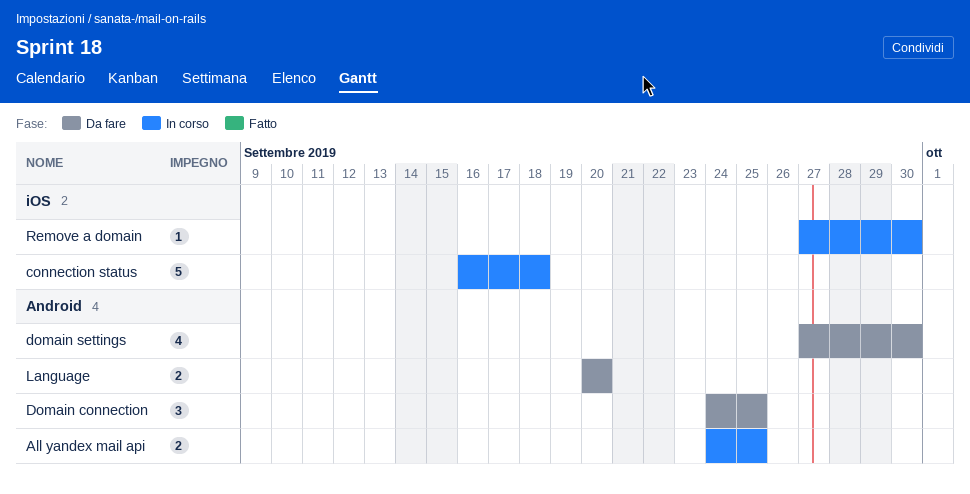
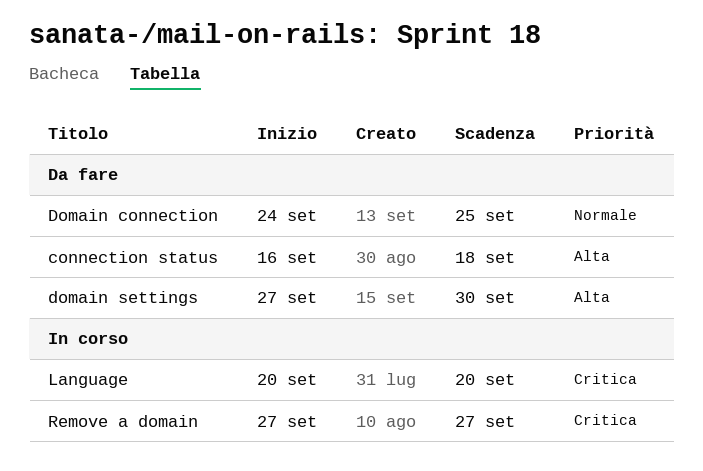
All yandex mail api: present -> none
connection status, status: In corso -> Da fare
Language, status: Da fare -> In corso
Remove a domain, due: Sep 30 -> Sep 27

